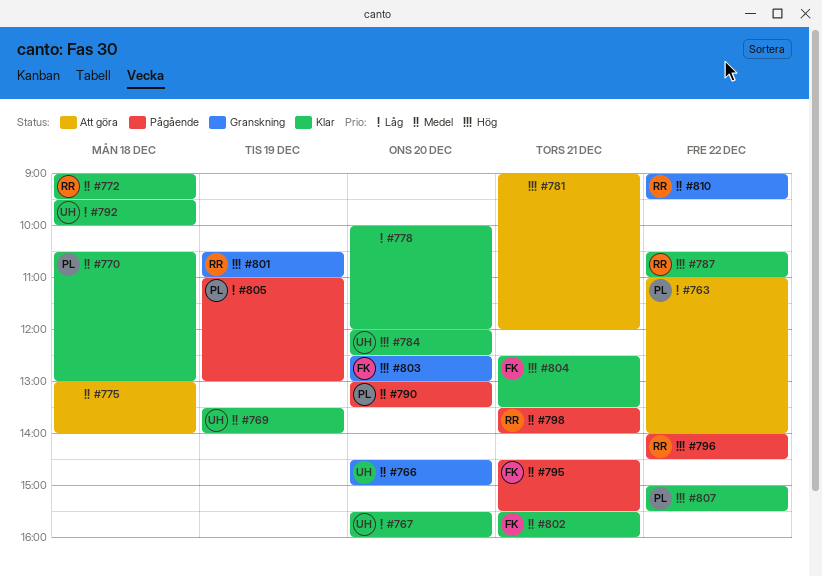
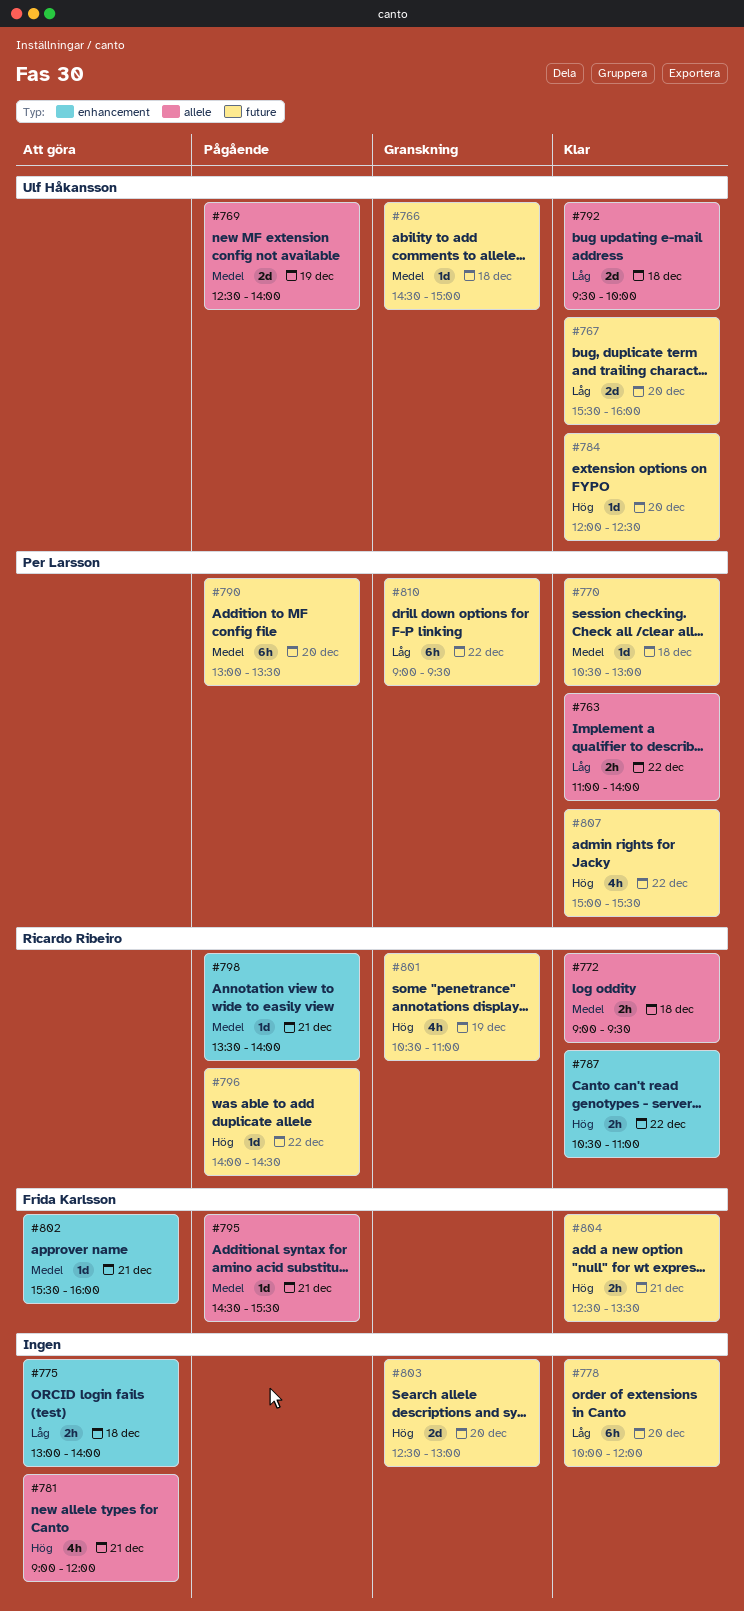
#763, status: Att göra -> Klar
#766, day: Dec 20 -> Dec 18
#769, status: Klar -> Pågående
#769, begins: 13:30 -> 12:30
#775, priority: Medel -> Låg
#802, status: Klar -> Att göra
#803, owner: Frida Karlsson -> none
#805: present -> none
#810, owner: Ricardo Ribeiro -> Per Larsson
#810, priority: Medel -> Låg

